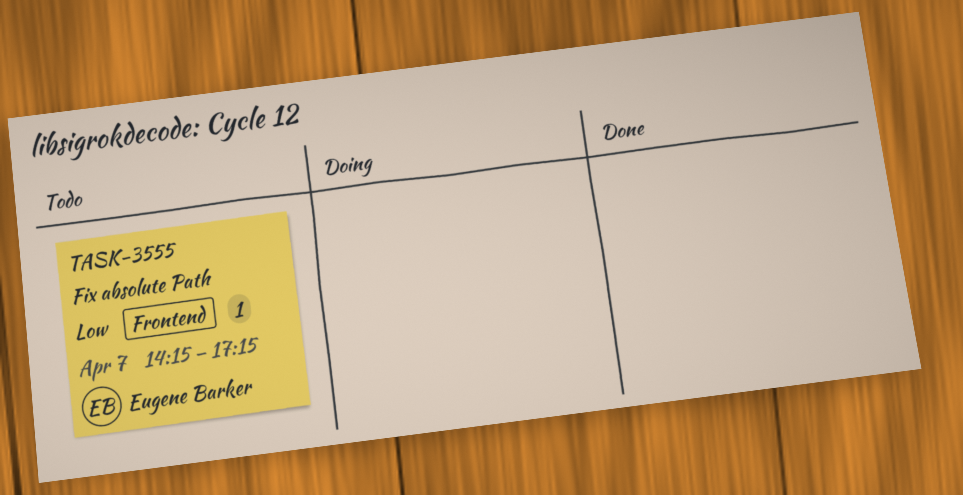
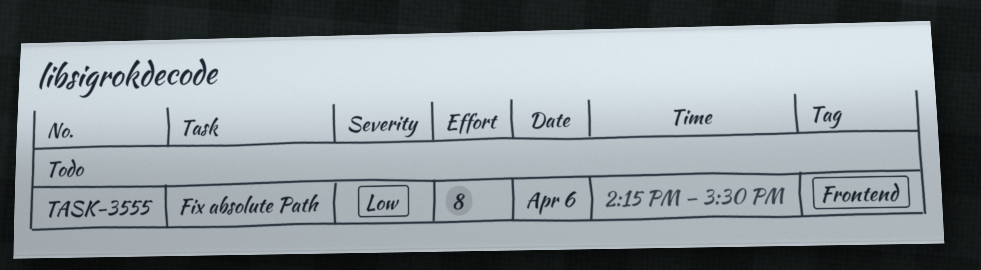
TASK-3555, estimate: 1 -> 8
TASK-3555, day: Apr 7 -> Apr 6
TASK-3555, ends: 17:15 -> 15:30

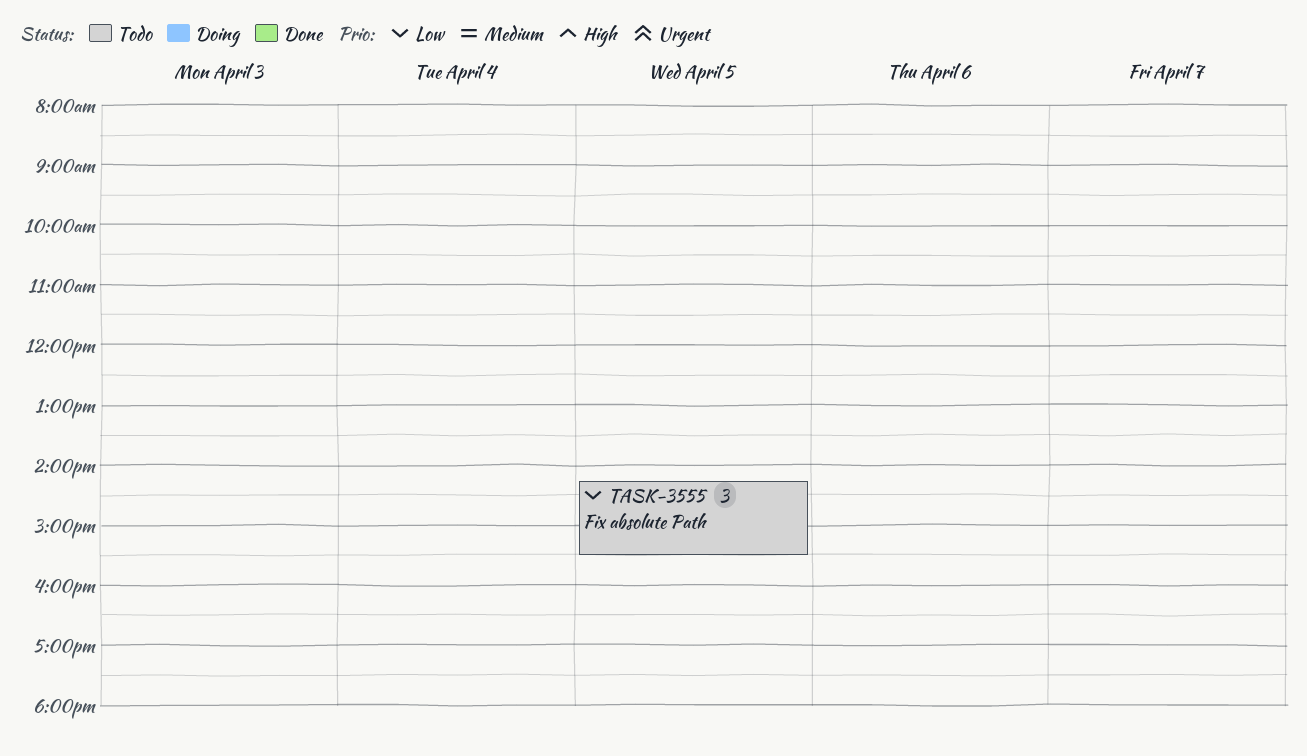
TASK-3555, estimate: 8 -> 3
TASK-3555, day: Apr 6 -> Apr 5

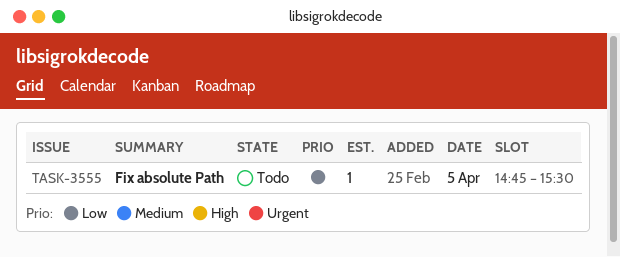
TASK-3555, estimate: 3 -> 1
TASK-3555, begins: 14:15 -> 14:45

